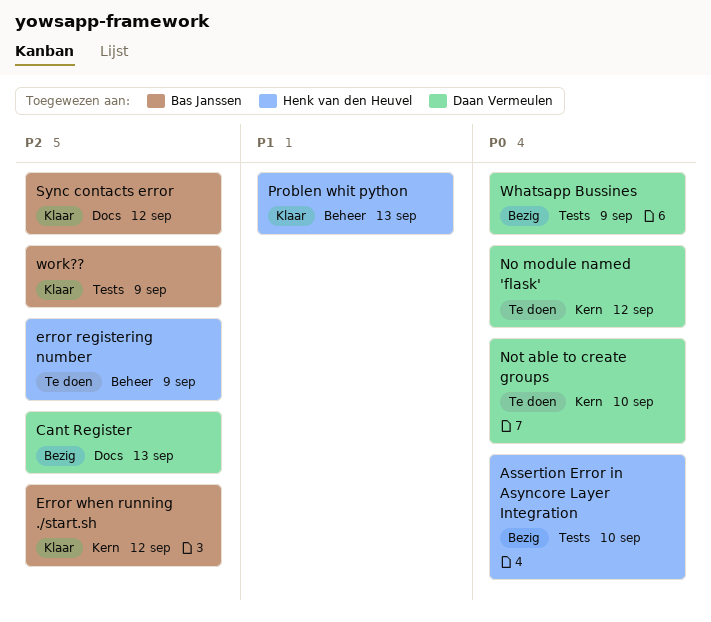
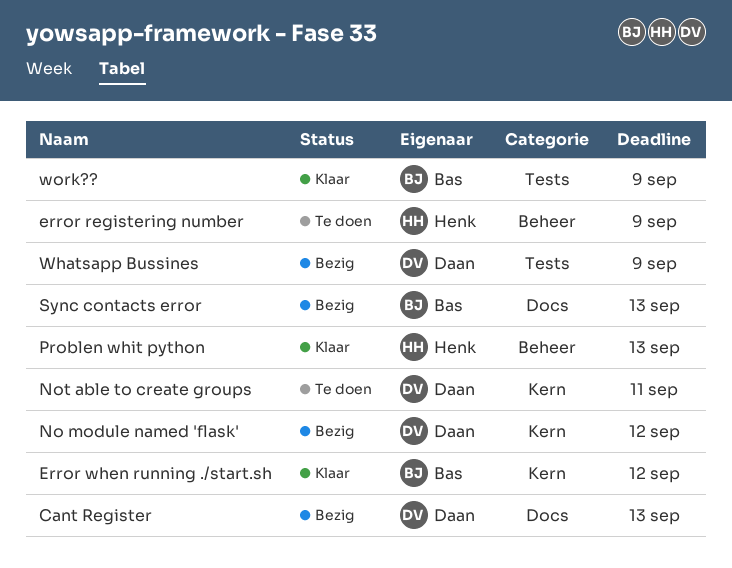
Assertion Error in Asyncore Layer Integration: present -> none
No module named 'flask', status: Te doen -> Bezig
Not able to create groups, due: Sep 10 -> Sep 11
Sync contacts error, status: Klaar -> Bezig
Sync contacts error, due: Sep 12 -> Sep 13

